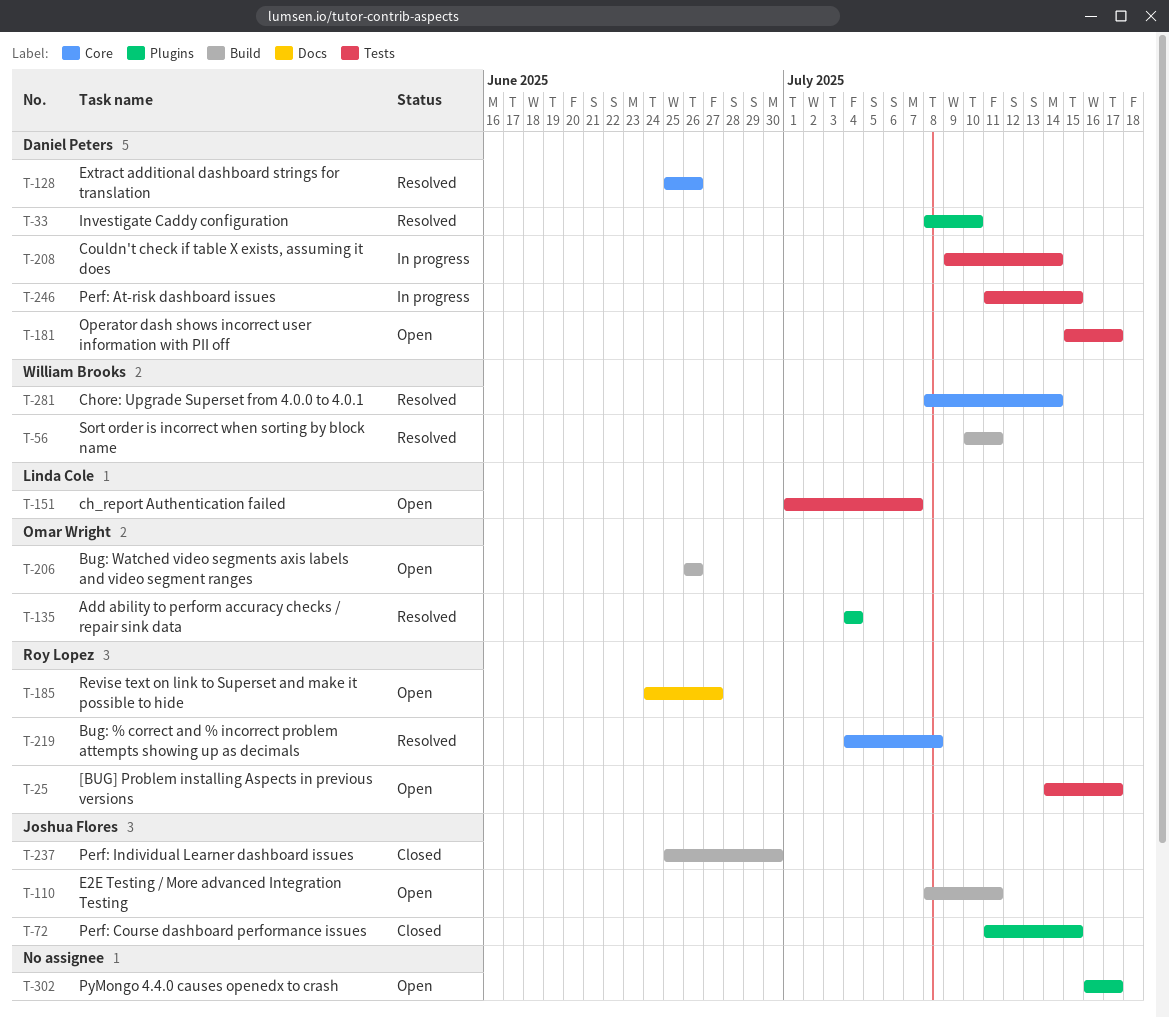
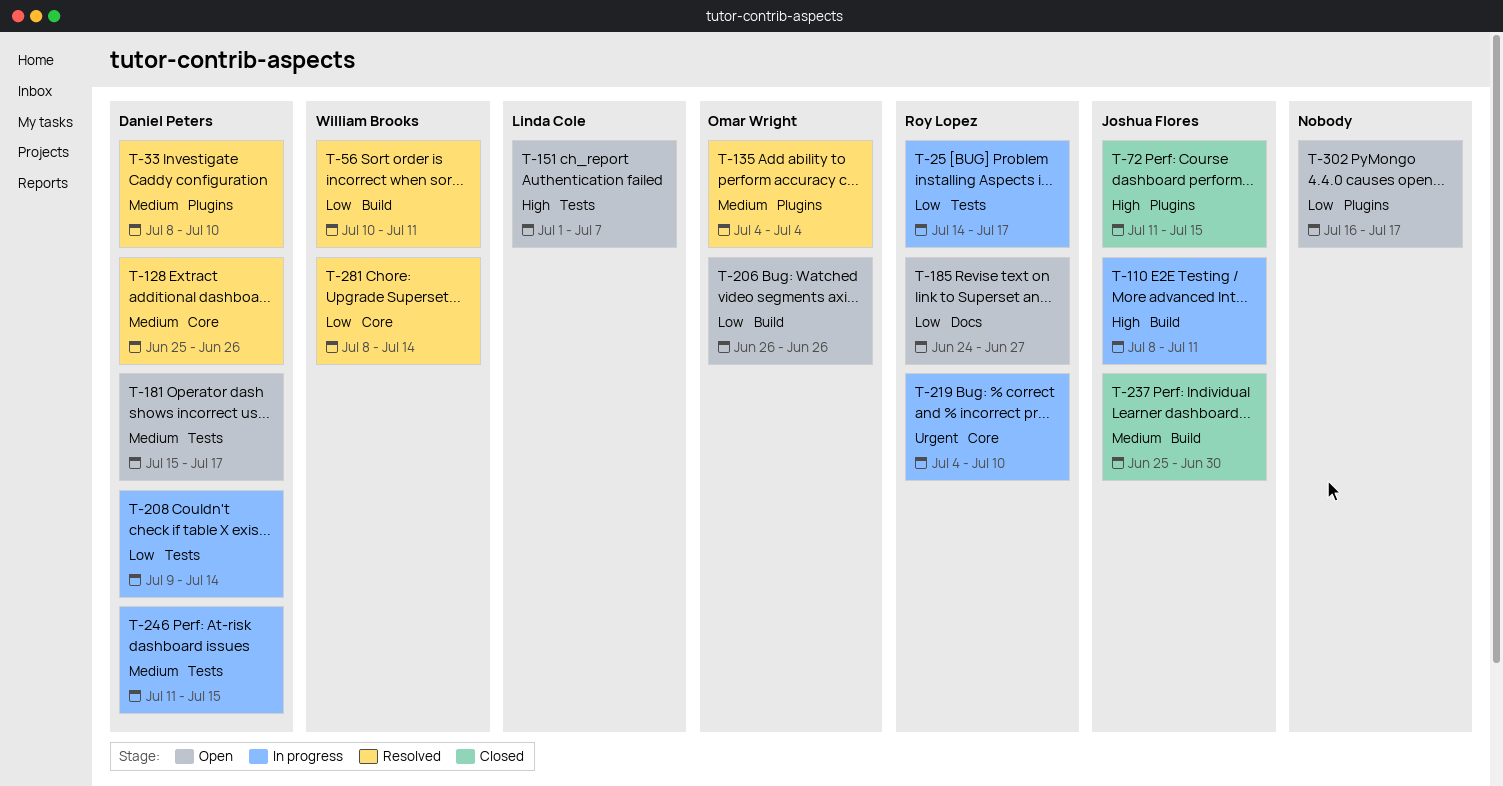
T-25, status: Open -> In progress
T-110, status: Open -> In progress
T-219, status: Resolved -> In progress
T-219, due: Jul 8 -> Jul 10

